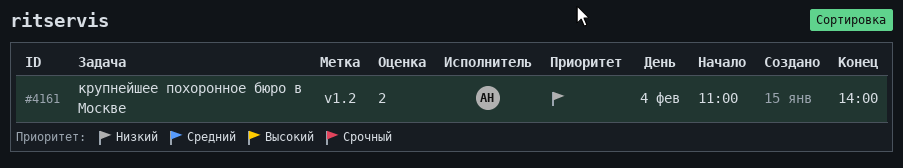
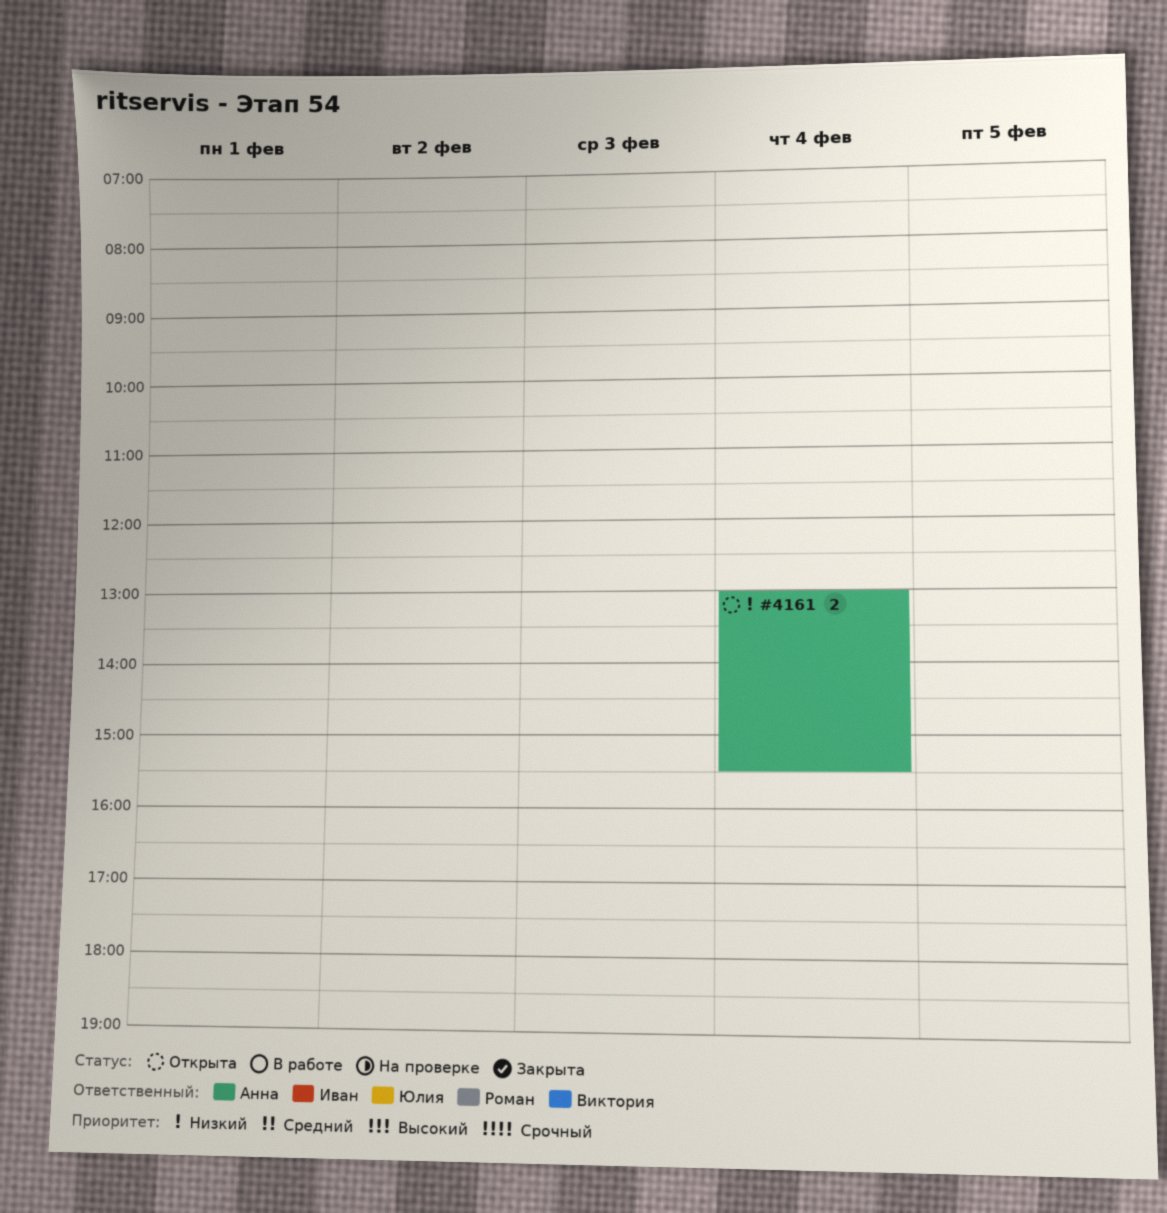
#4161, begins: 11:00 -> 13:00
#4161, ends: 14:00 -> 15:30

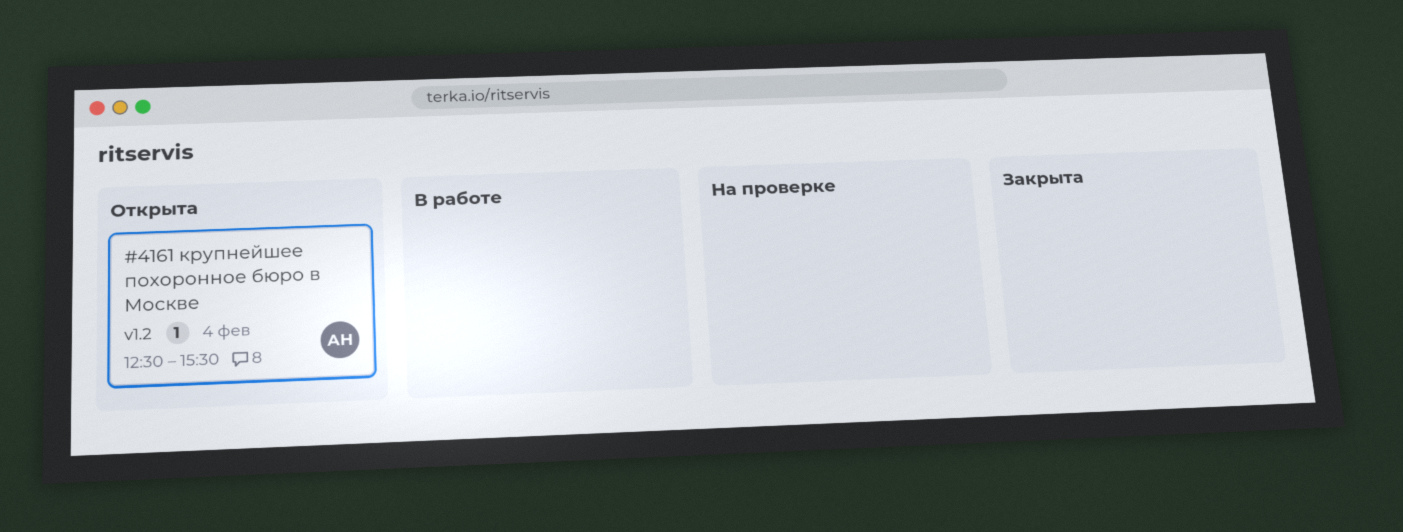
#4161, estimate: 2 -> 1
#4161, begins: 13:00 -> 12:30

